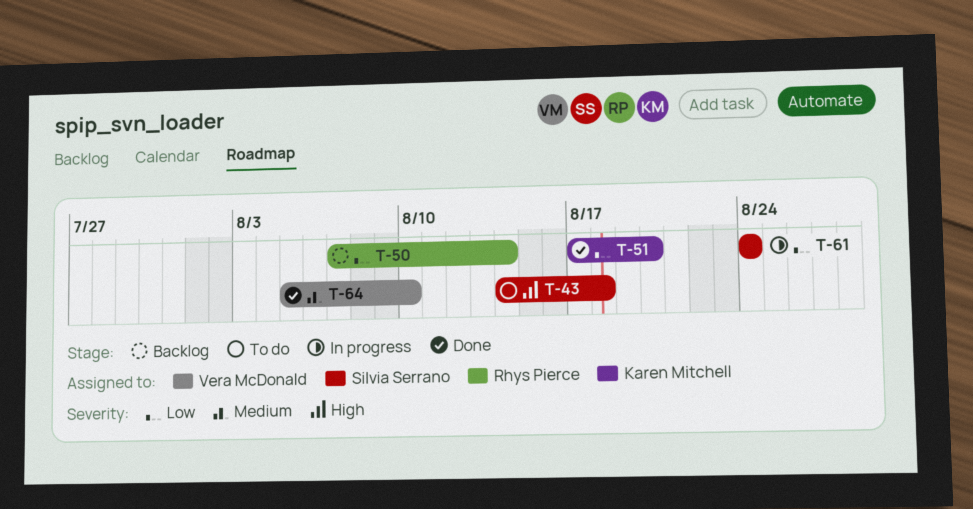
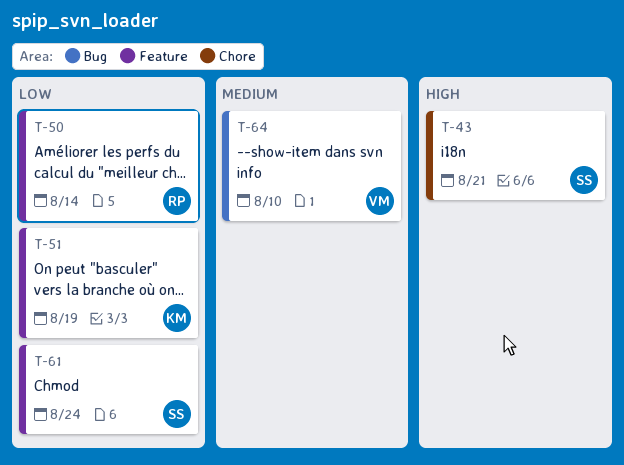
T-43, due: Aug 18 -> Aug 21
T-51, due: Aug 20 -> Aug 19

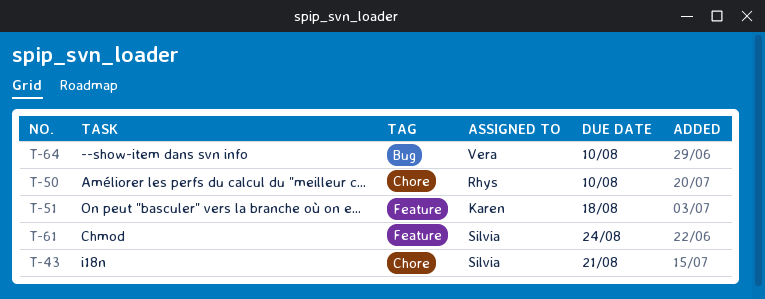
T-50, label: Feature -> Chore
T-50, due: Aug 14 -> Aug 10
T-51, due: Aug 19 -> Aug 18

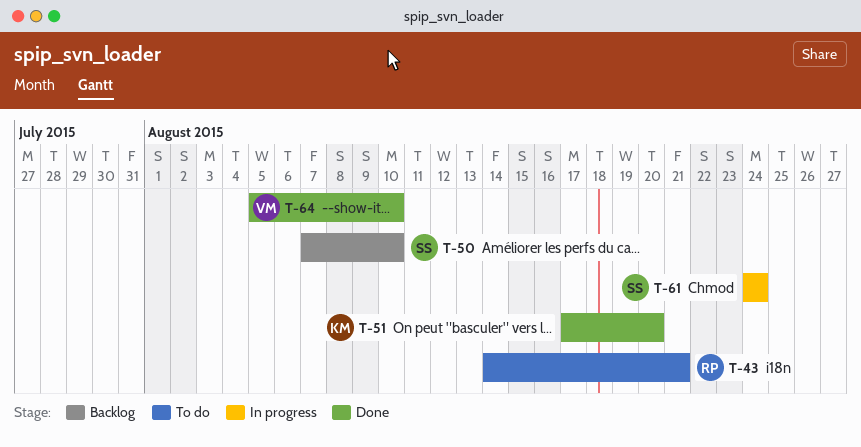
T-43, owner: Silvia -> Rhys
T-50, owner: Rhys -> Silvia
T-51, due: Aug 18 -> Aug 20

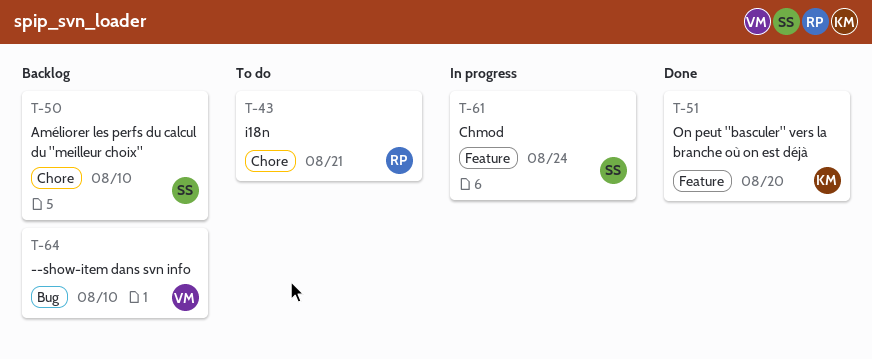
T-64, status: Done -> Backlog

